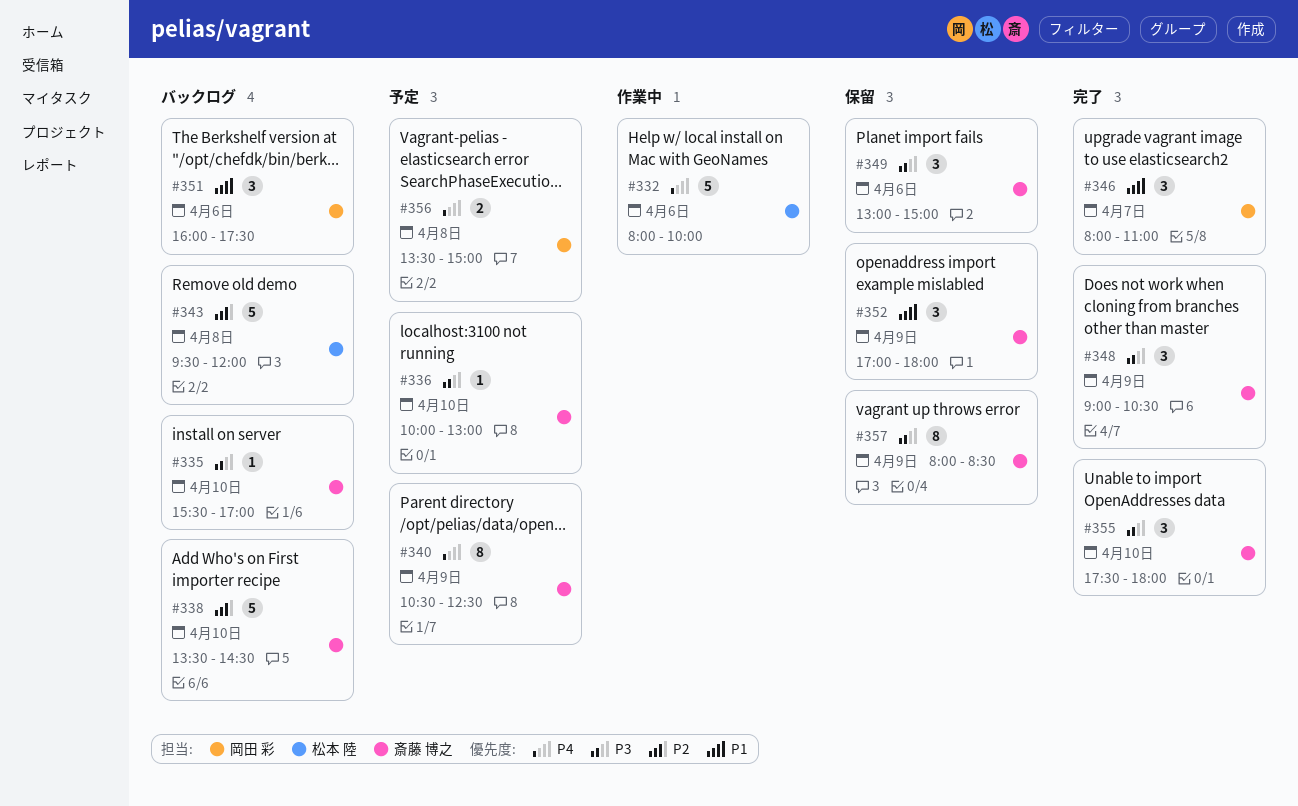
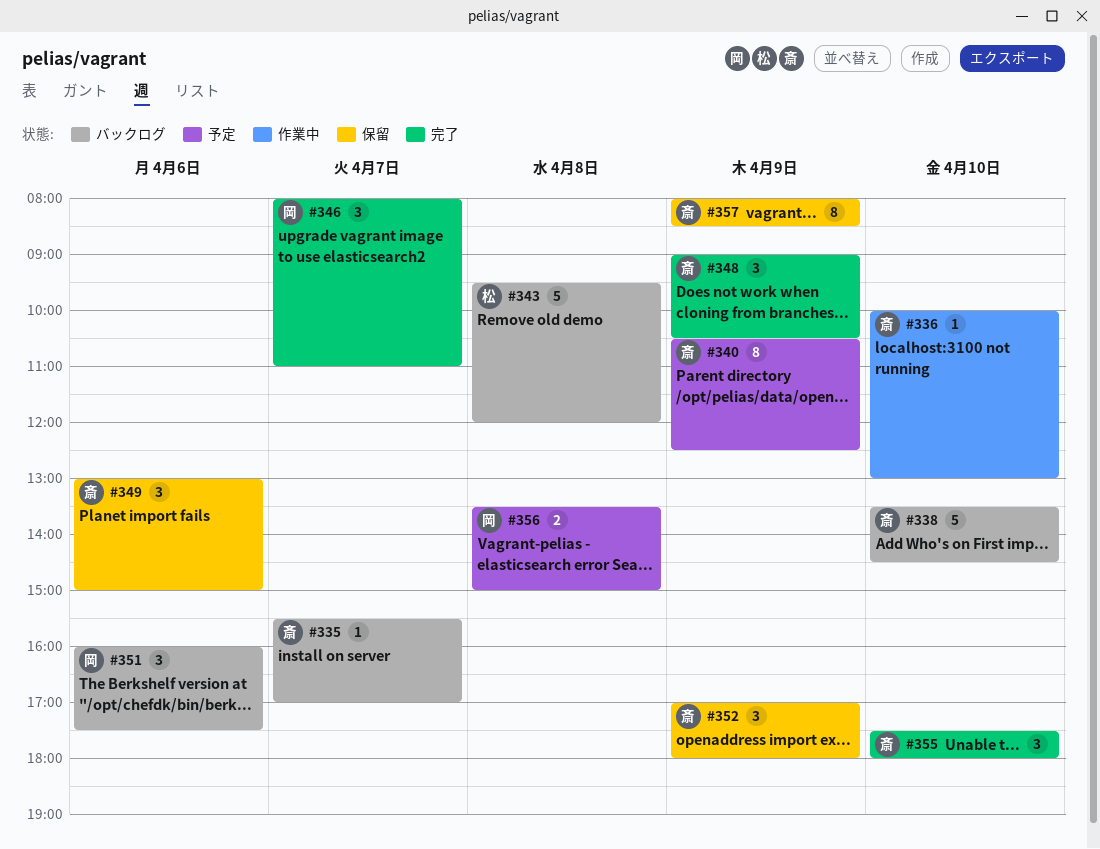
#332: present -> none
#335, day: Apr 10 -> Apr 7
#336, status: 予定 -> 作業中

